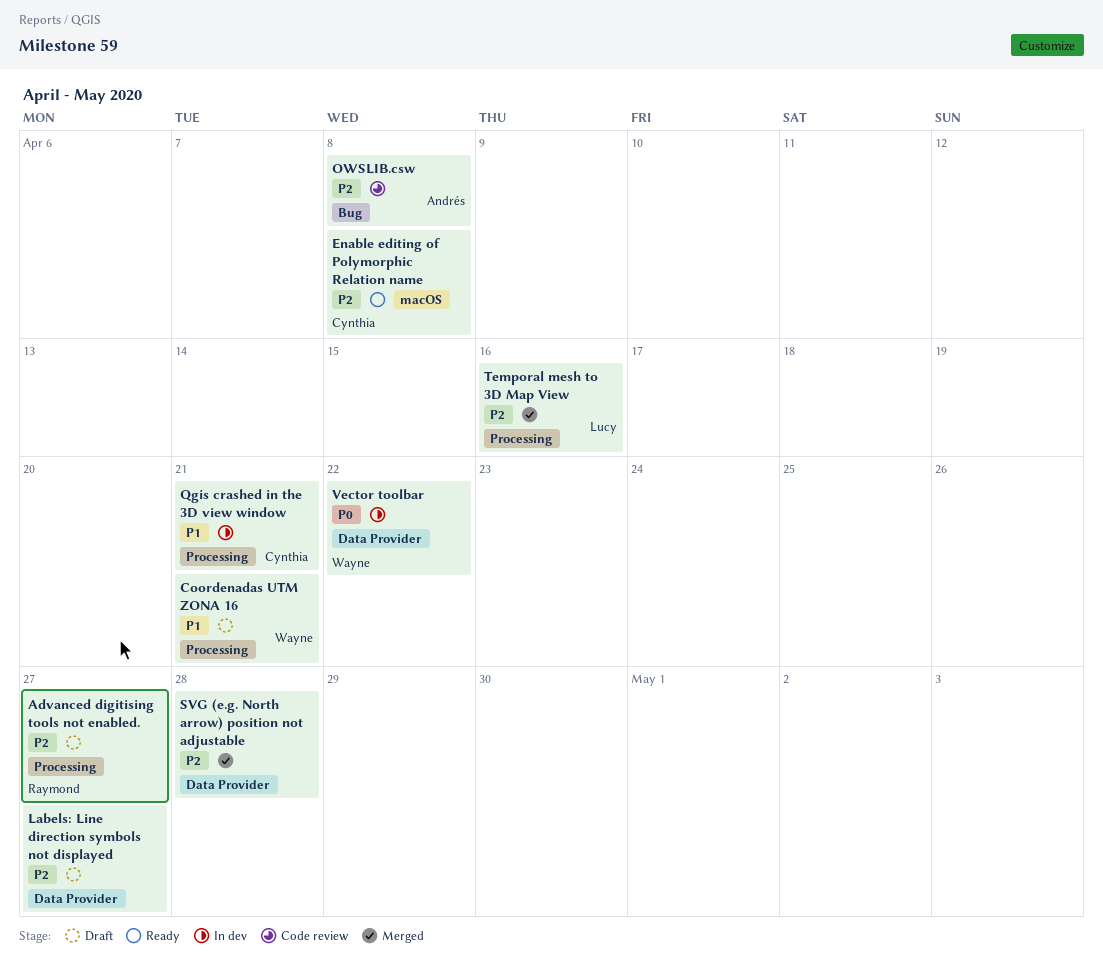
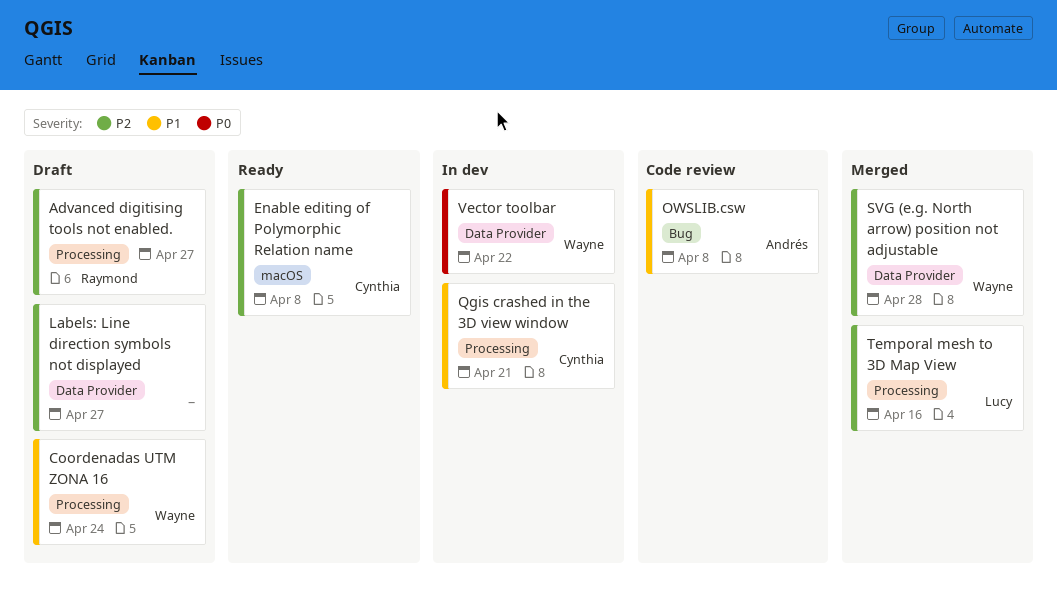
Coordenadas UTM ZONA 16, due: Apr 21 -> Apr 24
OWSLIB.csw, priority: P2 -> P1
SVG (e.g. North arrow) position not adjustable, owner: none -> Wayne

